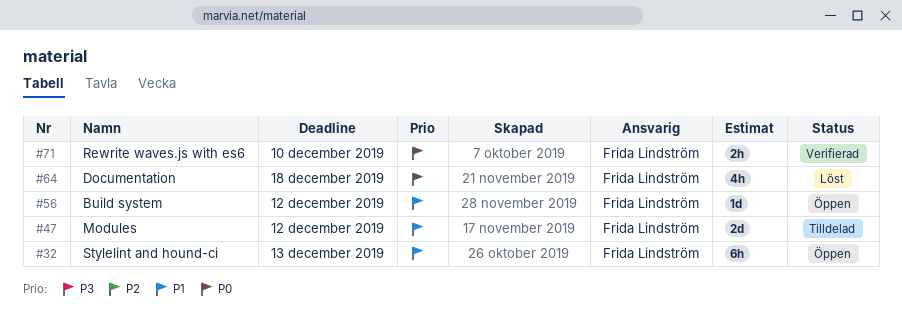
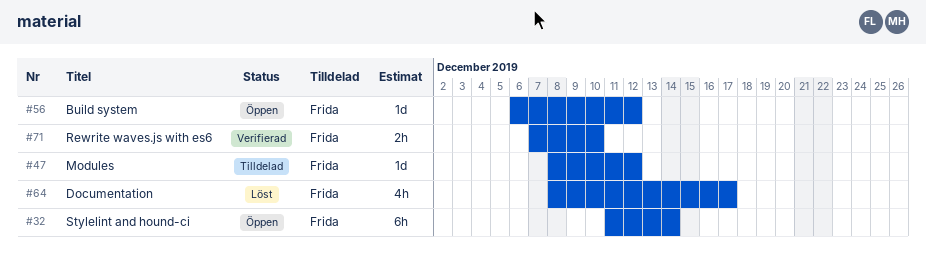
#32, due: Dec 13 -> Dec 14
#47, estimate: 2d -> 1d
#64, due: Dec 18 -> Dec 17

